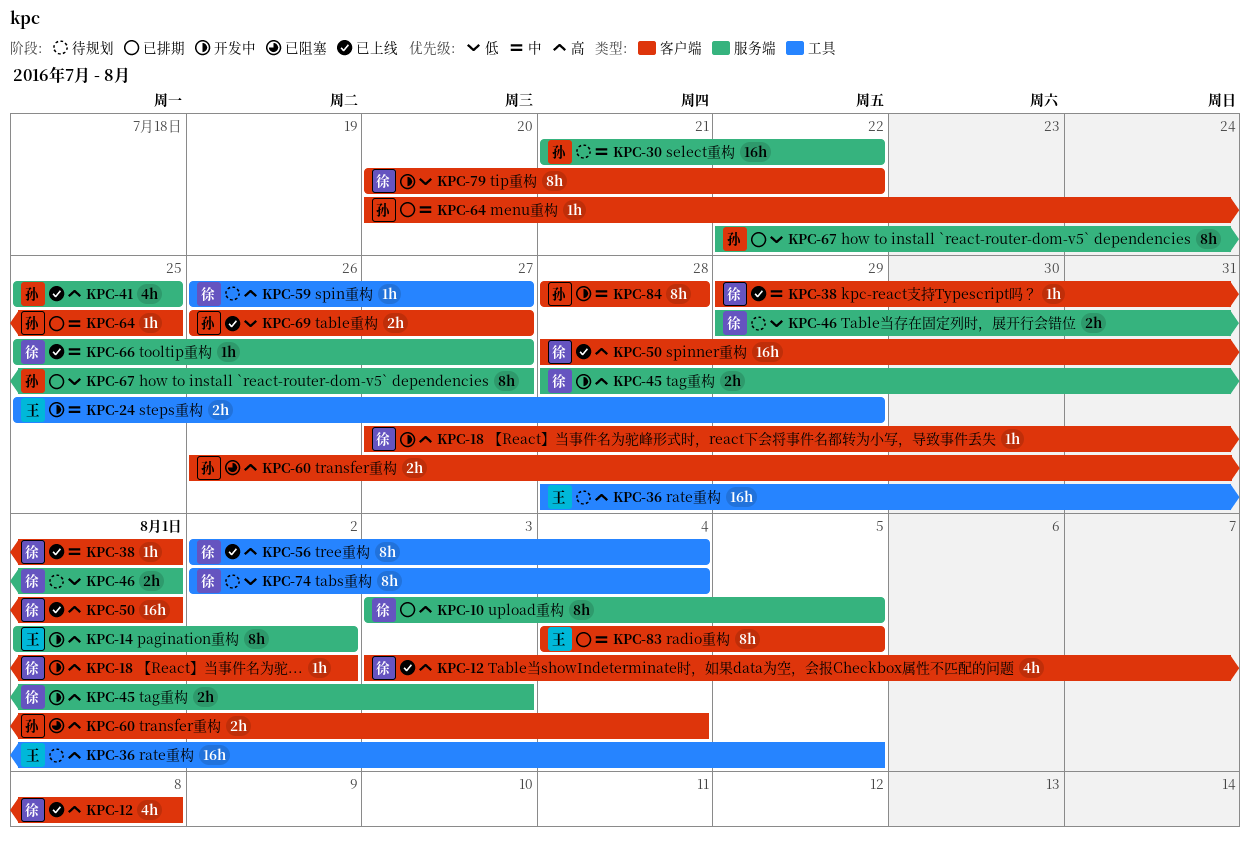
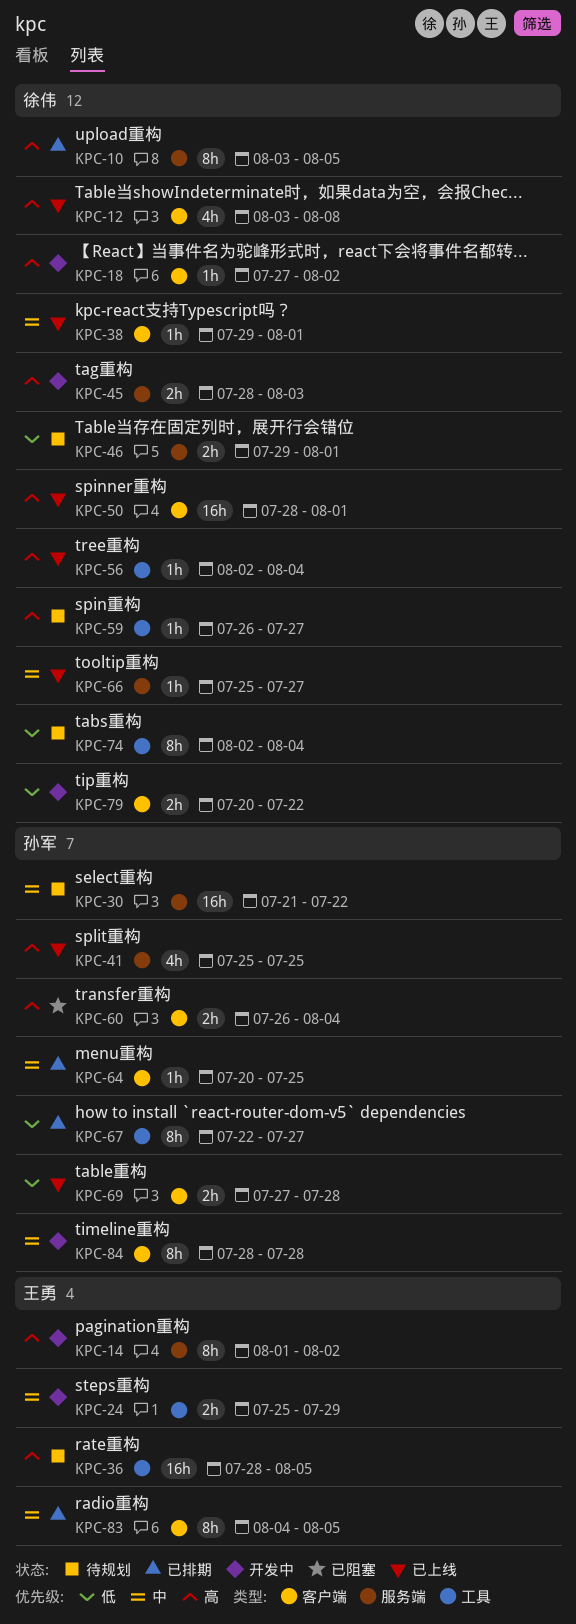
KPC-56, estimate: 8h -> 1h
KPC-67, label: 服务端 -> 工具
KPC-69, start: Jul 26 -> Jul 27
KPC-69, due: Jul 27 -> Jul 28
KPC-79, estimate: 8h -> 2h

